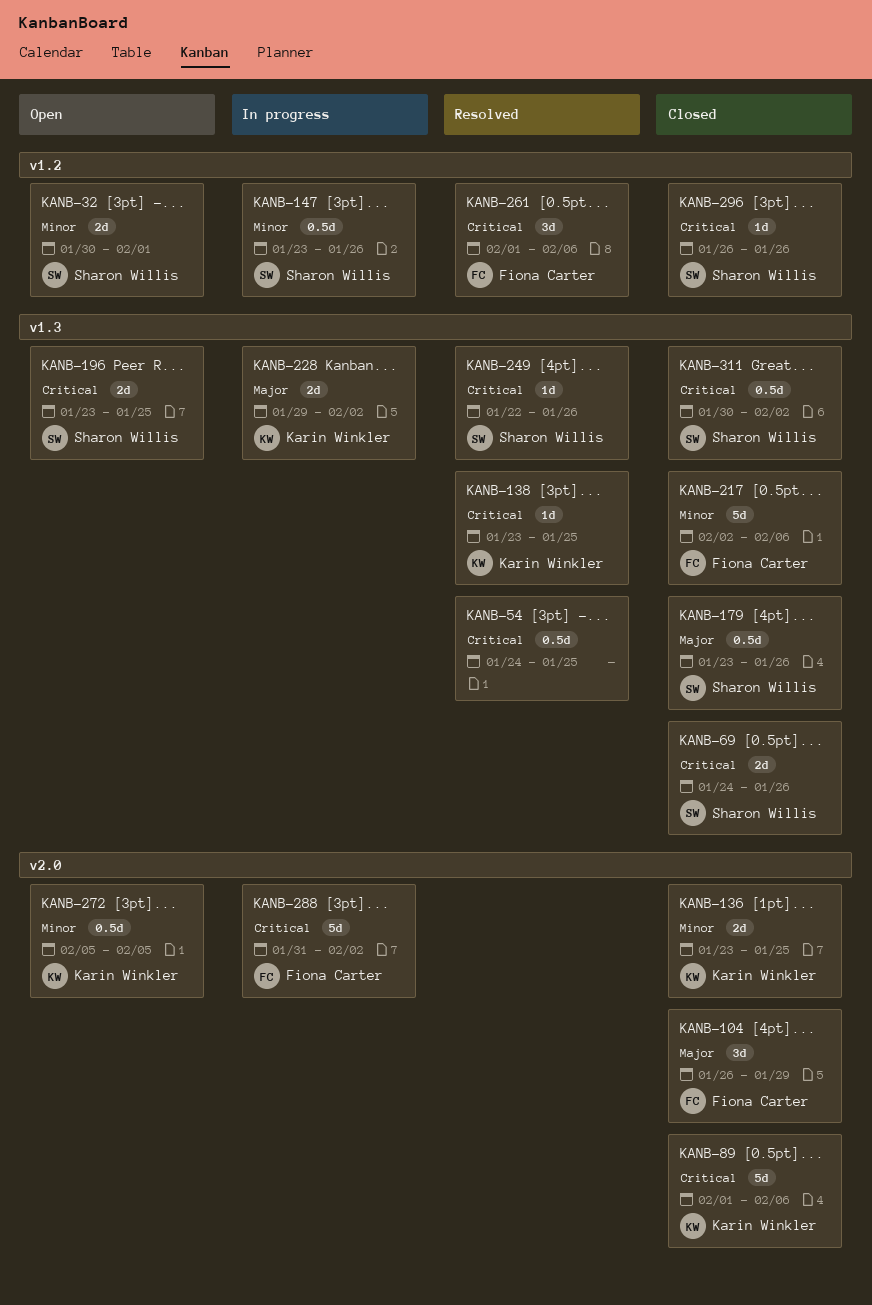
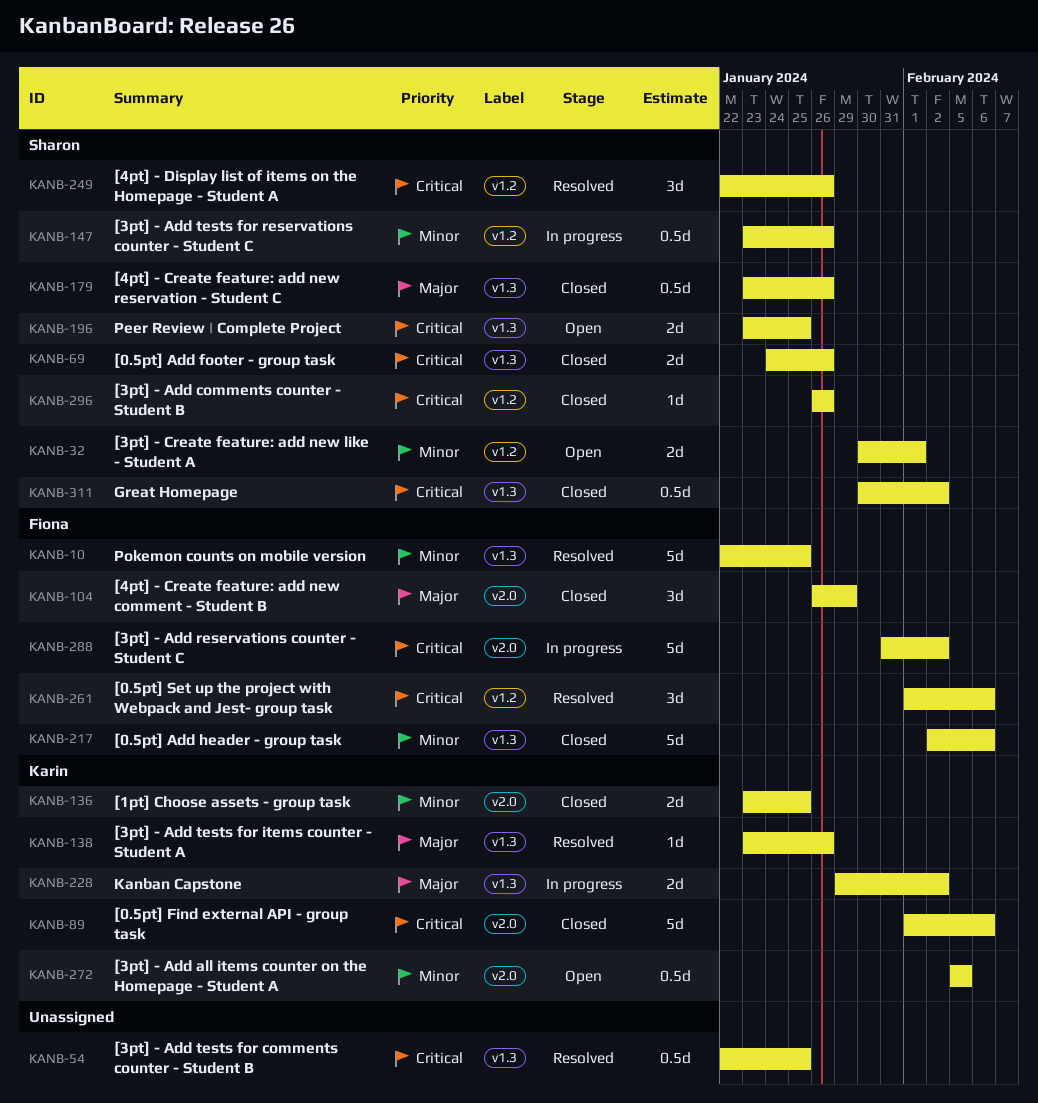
KANB-10: none -> present
KANB-54, start: Jan 24 -> Jan 22
KANB-138, priority: Critical -> Major
KANB-138, due: Jan 25 -> Jan 26
KANB-249, label: v1.3 -> v1.2
KANB-249, estimate: 1d -> 3d

